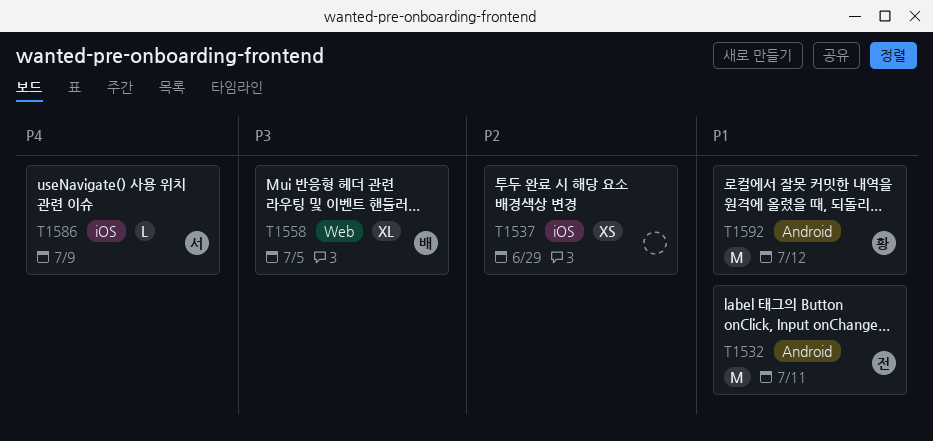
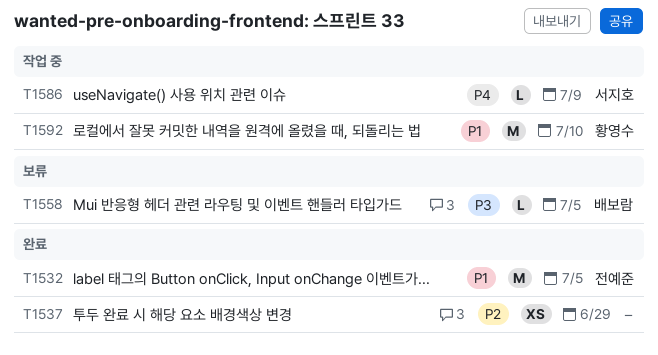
T1532, due: Jul 11 -> Jul 5
T1558, estimate: XL -> L
T1592, due: Jul 12 -> Jul 10

